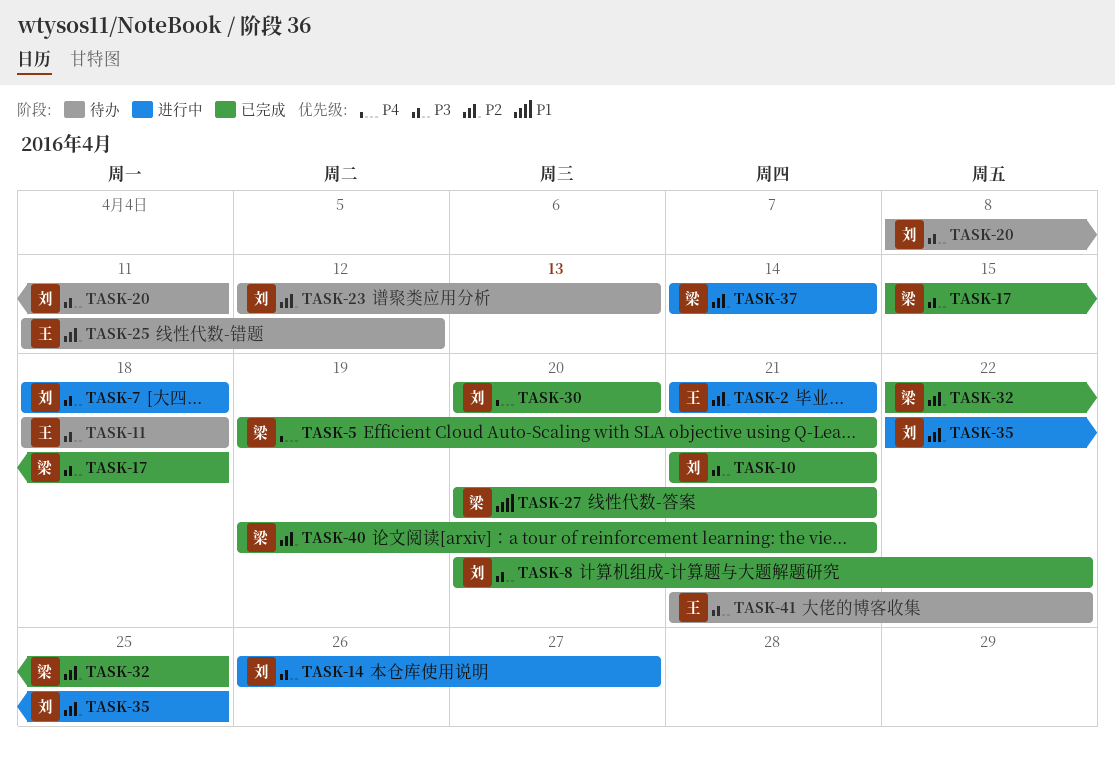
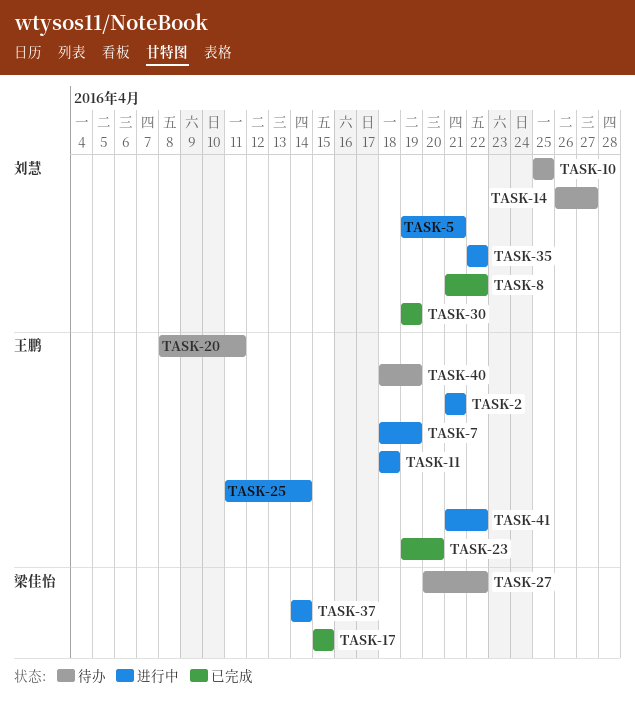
TASK-5, status: 已完成 -> 进行中
TASK-5, owner: 梁佳怡 -> 刘慧
TASK-7, owner: 刘慧 -> 王鹏
TASK-7, due: Apr 18 -> Apr 19
TASK-8, start: Apr 20 -> Apr 21
TASK-10, status: 已完成 -> 待办
TASK-10, start: Apr 21 -> Apr 25
TASK-10, due: Apr 21 -> Apr 25
TASK-11, status: 待办 -> 进行中
TASK-14, status: 进行中 -> 待办
TASK-17, due: Apr 18 -> Apr 15
TASK-20, owner: 刘慧 -> 王鹏
TASK-23, status: 待办 -> 已完成
TASK-23, owner: 刘慧 -> 王鹏
TASK-23, start: Apr 12 -> Apr 19
TASK-23, due: Apr 13 -> Apr 20
TASK-25, status: 待办 -> 进行中
TASK-25, due: Apr 12 -> Apr 14
TASK-27, status: 已完成 -> 待办
TASK-27, due: Apr 21 -> Apr 22
TASK-30, start: Apr 20 -> Apr 19
TASK-30, due: Apr 20 -> Apr 19
TASK-32: present -> none
TASK-35, due: Apr 25 -> Apr 22
TASK-40, status: 已完成 -> 待办
TASK-40, owner: 梁佳怡 -> 王鹏
TASK-40, start: Apr 19 -> Apr 18
TASK-40, due: Apr 21 -> Apr 19
TASK-41, status: 待办 -> 进行中

